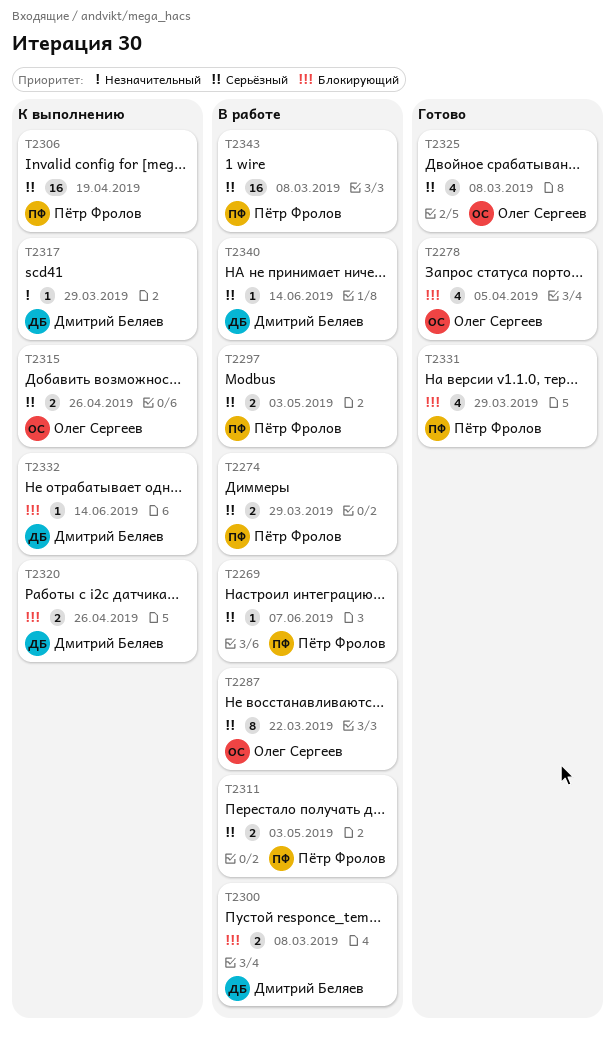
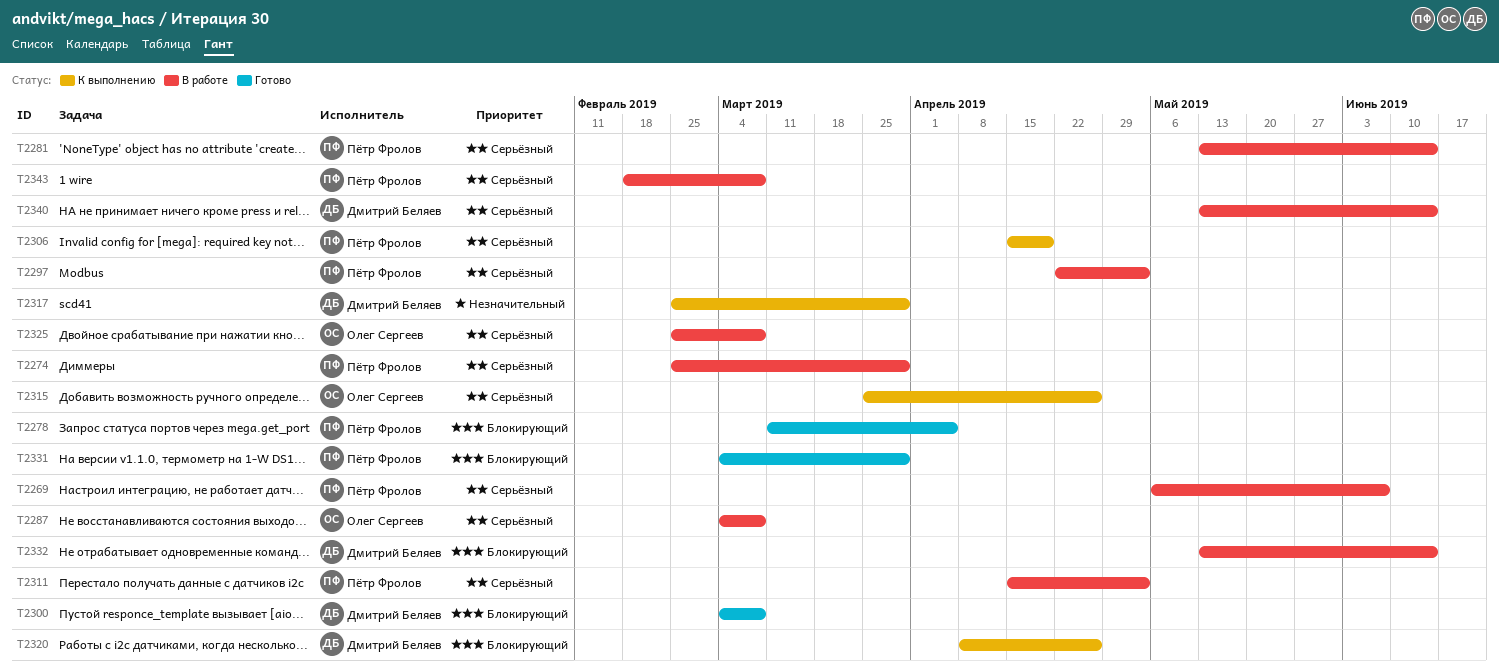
T2278, owner: Олег Сергеев -> Пётр Фролов
T2281: none -> present
T2287, due: Mar 22 -> Mar 8
T2300, status: В работе -> Готово
T2325, status: Готово -> В работе
T2332, status: К выполнению -> В работе

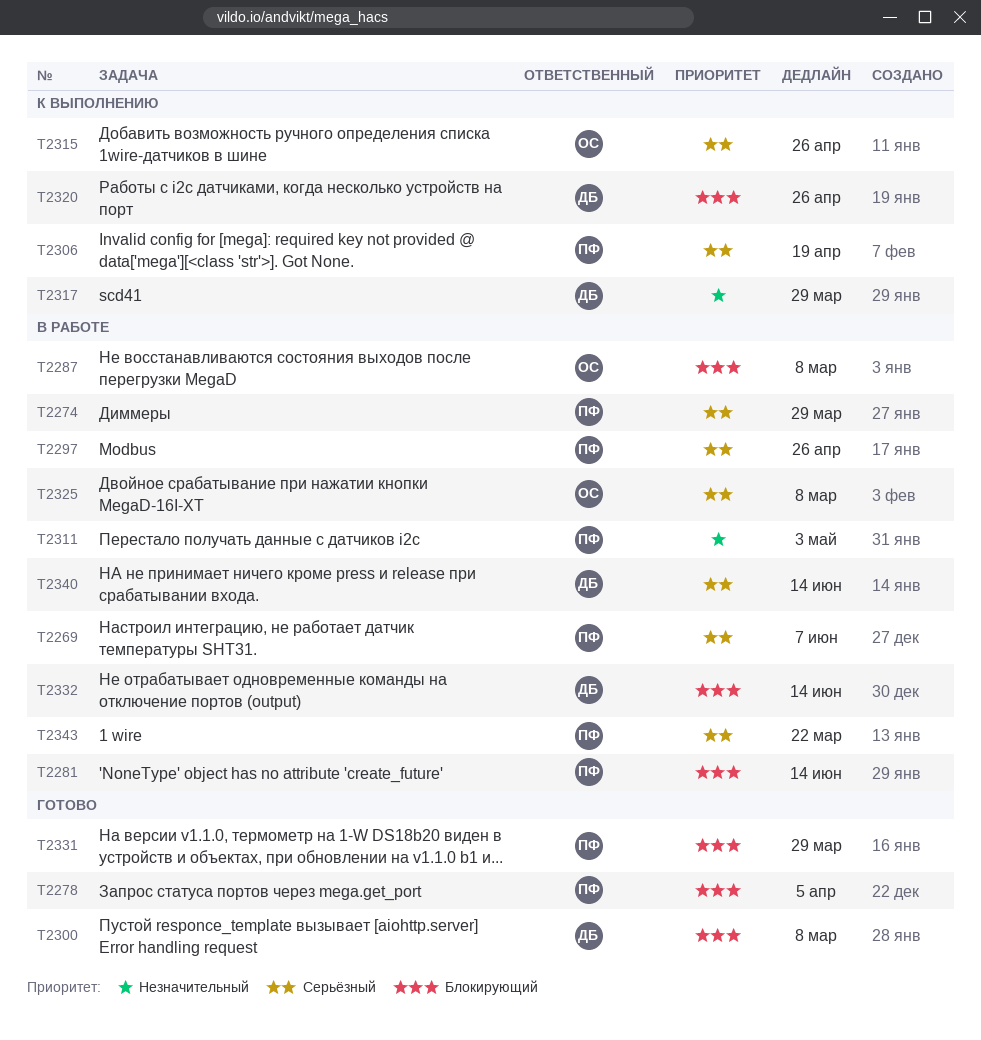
T2281, priority: Серьёзный -> Блокирующий
T2287, priority: Серьёзный -> Блокирующий
T2297, due: May 3 -> Apr 26
T2311, priority: Серьёзный -> Незначительный
T2343, due: Mar 8 -> Mar 22

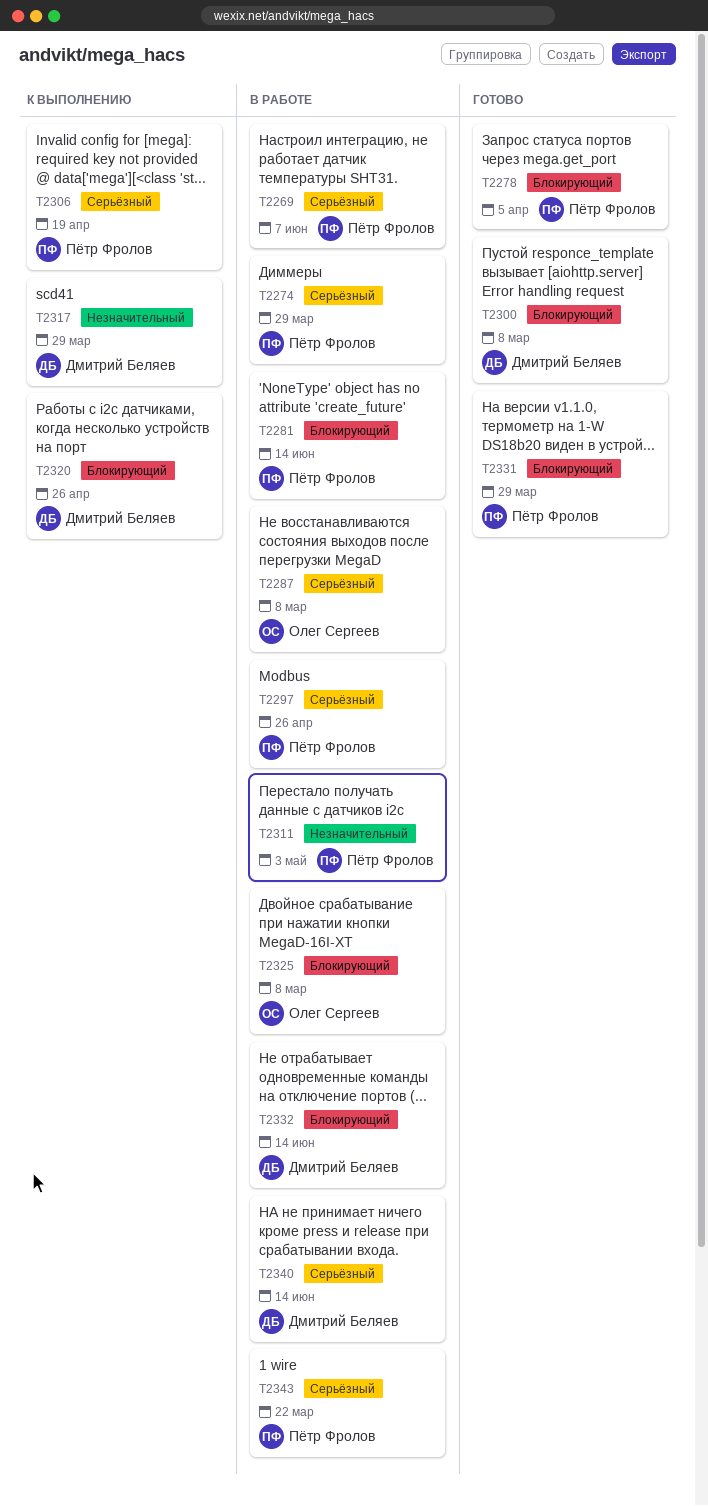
T2287, priority: Блокирующий -> Серьёзный
T2315: present -> none
T2325, priority: Серьёзный -> Блокирующий

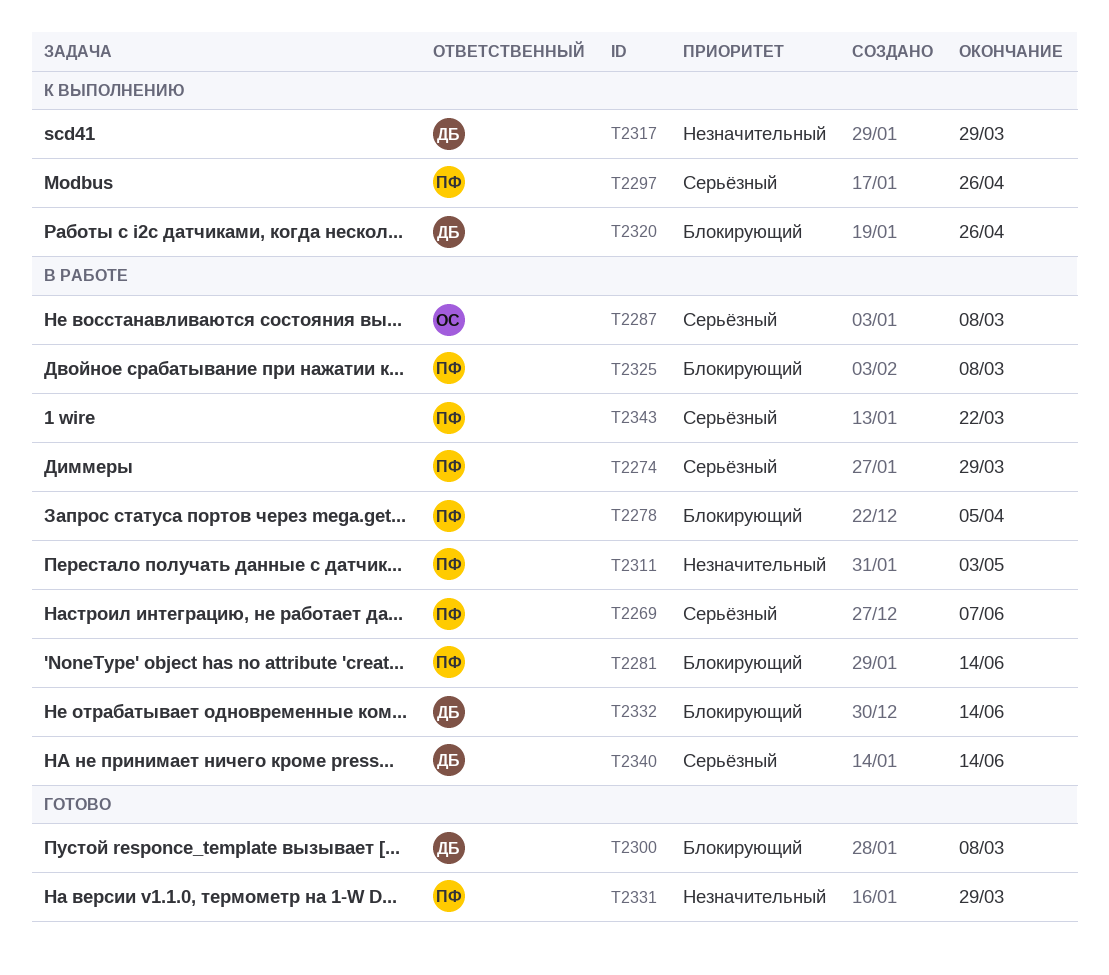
T2278, status: Готово -> В работе
T2297, status: В работе -> К выполнению
T2306: present -> none
T2325, owner: Олег Сергеев -> Пётр Фролов
T2331, priority: Блокирующий -> Незначительный

